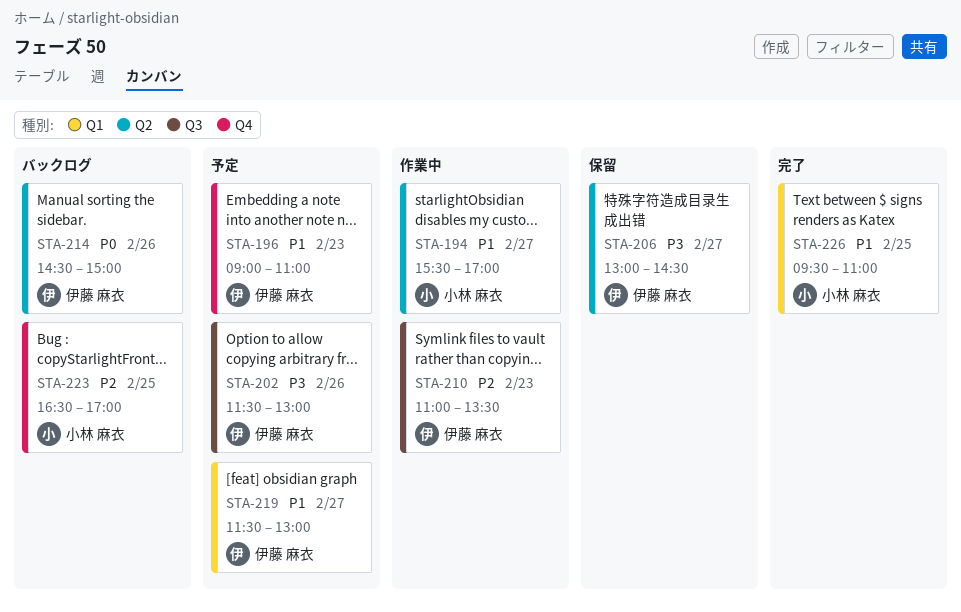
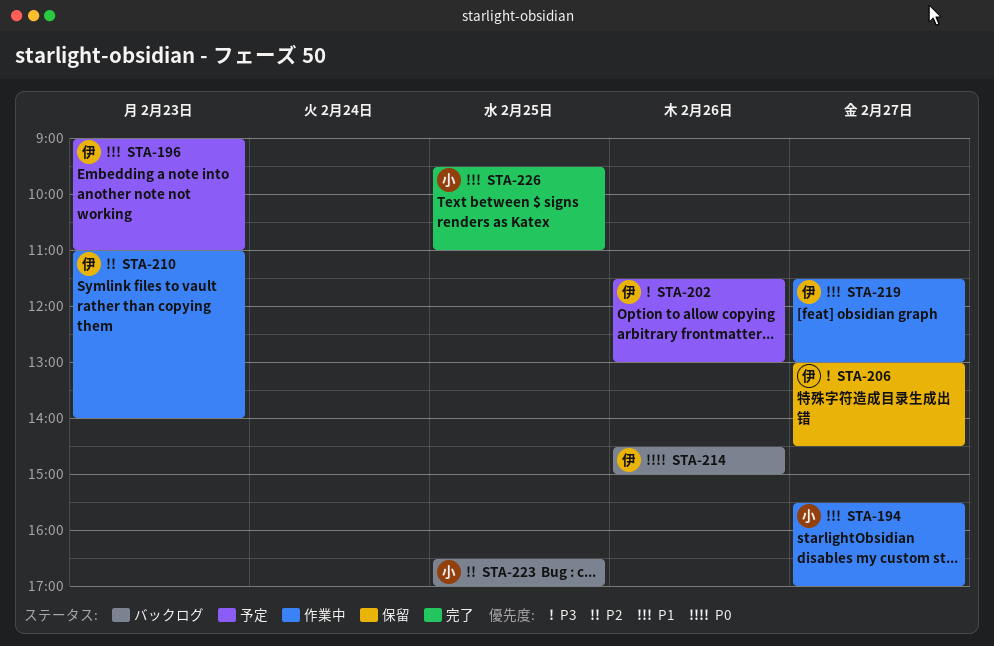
STA-210, ends: 13:30 -> 14:00
STA-219, status: 予定 -> 作業中

